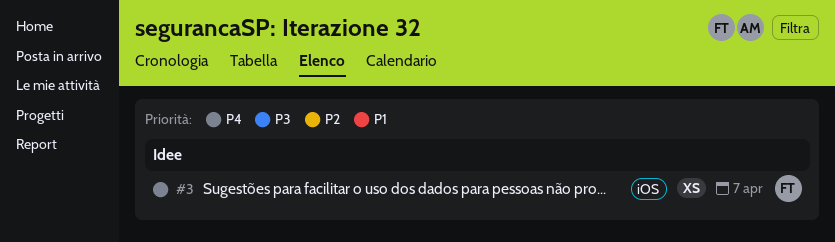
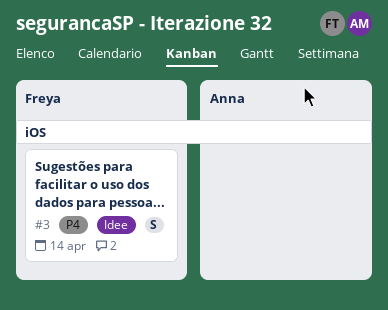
#3, estimate: XS -> S
#3, due: Apr 7 -> Apr 14

